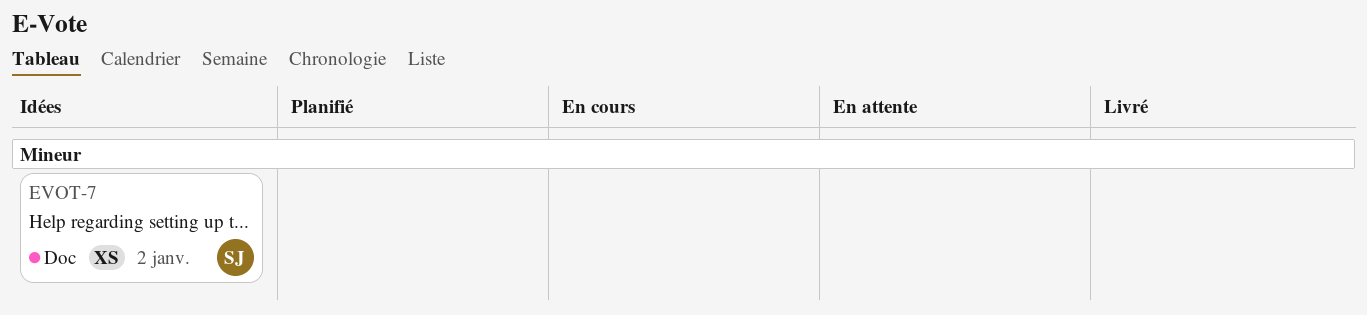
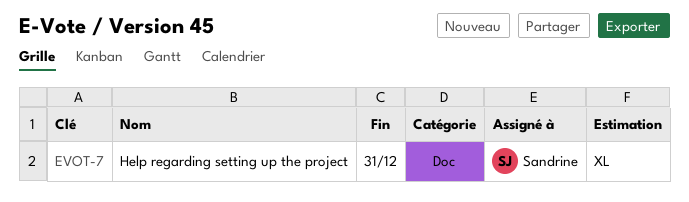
EVOT-7, estimate: XS -> XL
EVOT-7, due: Jan 2 -> Dec 31

